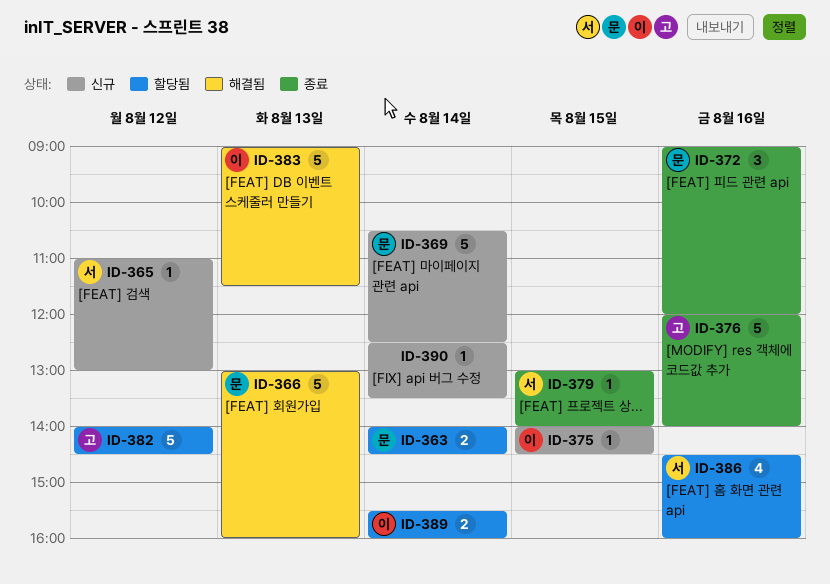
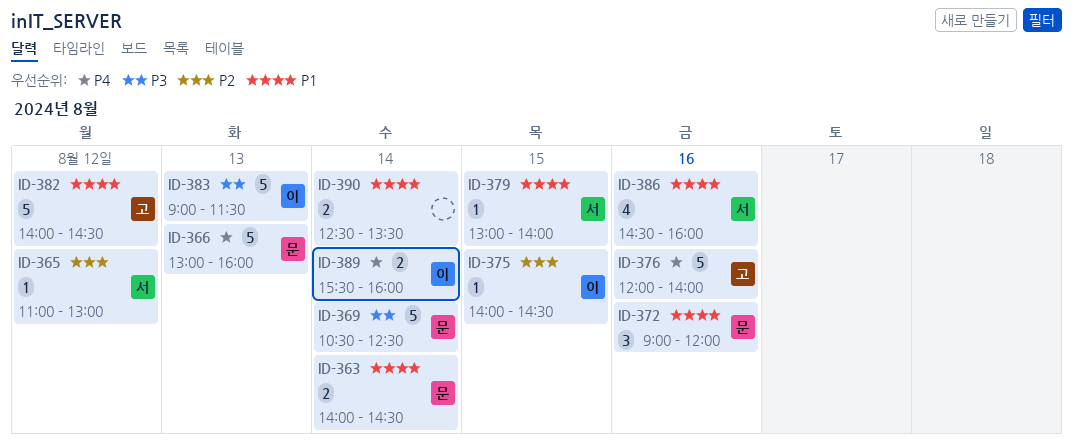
ID-390, estimate: 1 -> 2

